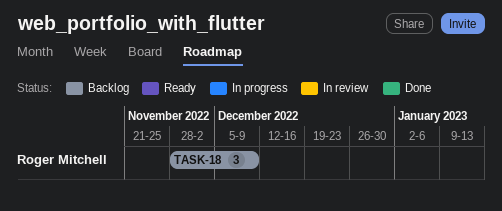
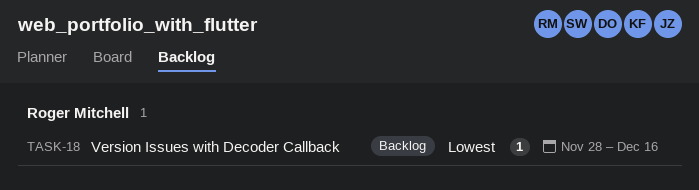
TASK-18, estimate: 3 -> 1
TASK-18, due: Dec 9 -> Dec 16

